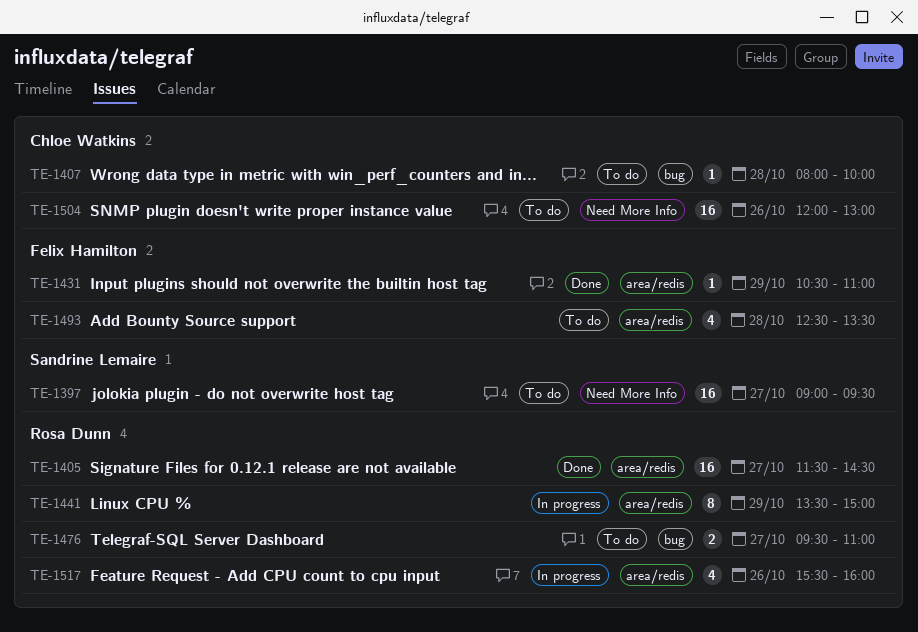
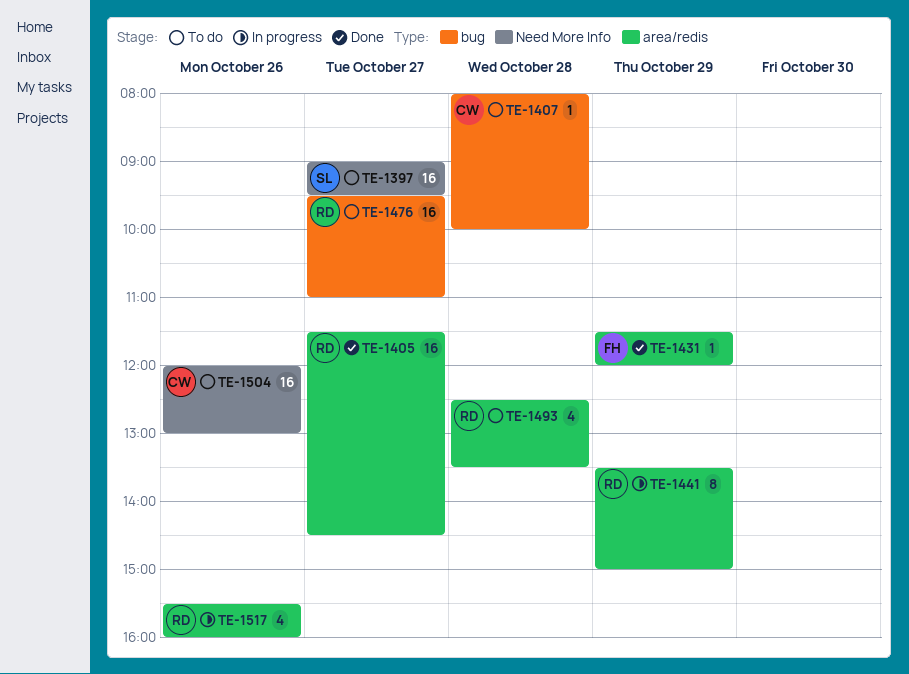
TE-1431, begins: 10:30 -> 11:30
TE-1431, ends: 11:00 -> 12:00
TE-1476, estimate: 2 -> 16
TE-1493, owner: Felix Hamilton -> Rosa Dunn

